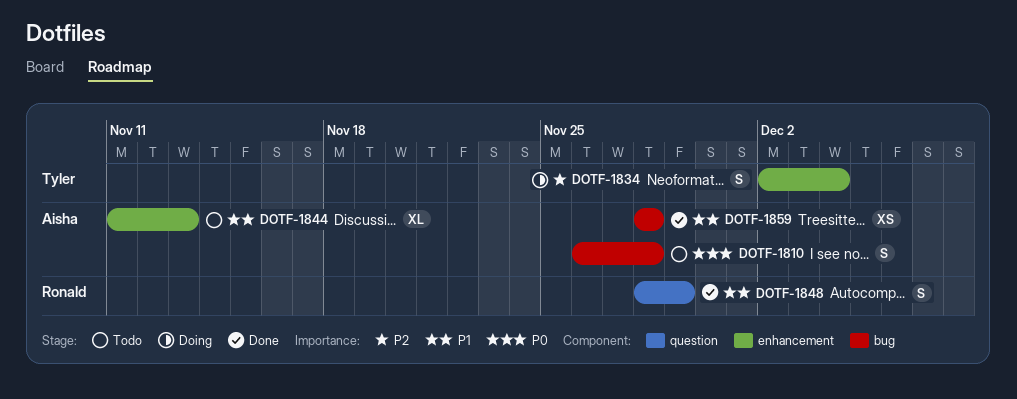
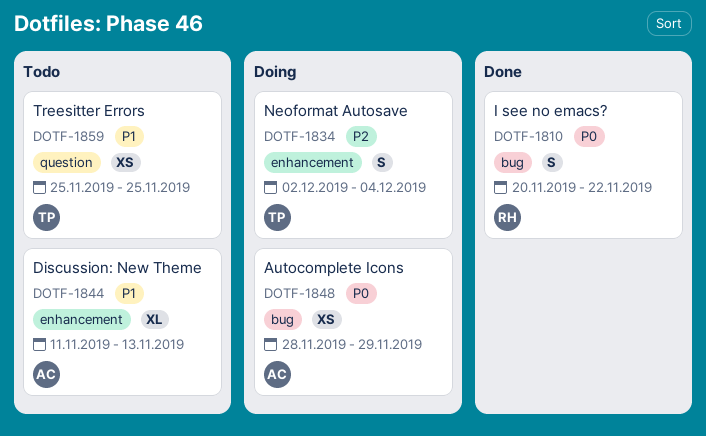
DOTF-1810, status: Todo -> Done
DOTF-1810, owner: Aisha -> Ronald
DOTF-1810, start: Nov 26 -> Nov 20
DOTF-1810, due: Nov 28 -> Nov 22
DOTF-1848, status: Done -> Doing
DOTF-1848, owner: Ronald -> Aisha
DOTF-1848, priority: P1 -> P0
DOTF-1848, label: question -> bug
DOTF-1848, estimate: S -> XS
DOTF-1859, status: Done -> Todo
DOTF-1859, owner: Aisha -> Tyler
DOTF-1859, label: bug -> question
DOTF-1859, start: Nov 28 -> Nov 25
DOTF-1859, due: Nov 28 -> Nov 25

